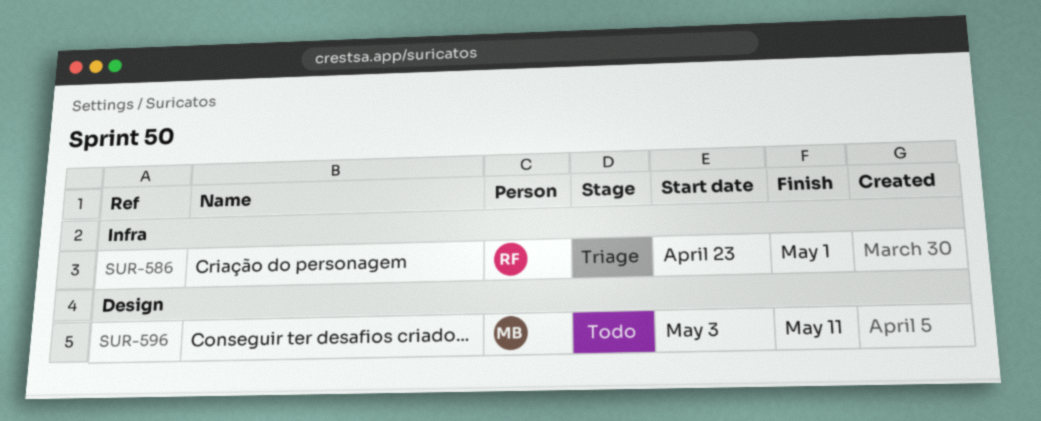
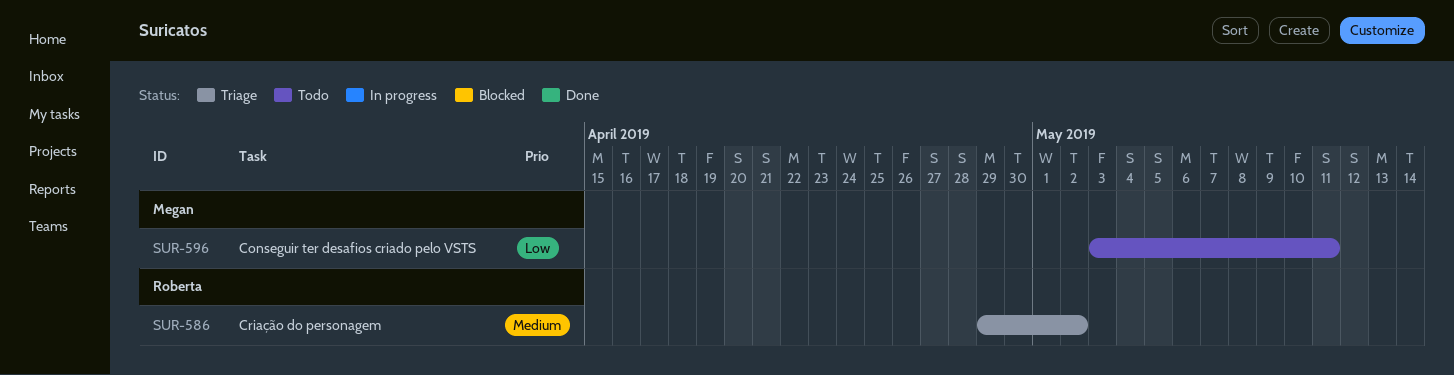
SUR-586, start: Apr 23 -> Apr 29
SUR-586, due: May 1 -> May 2

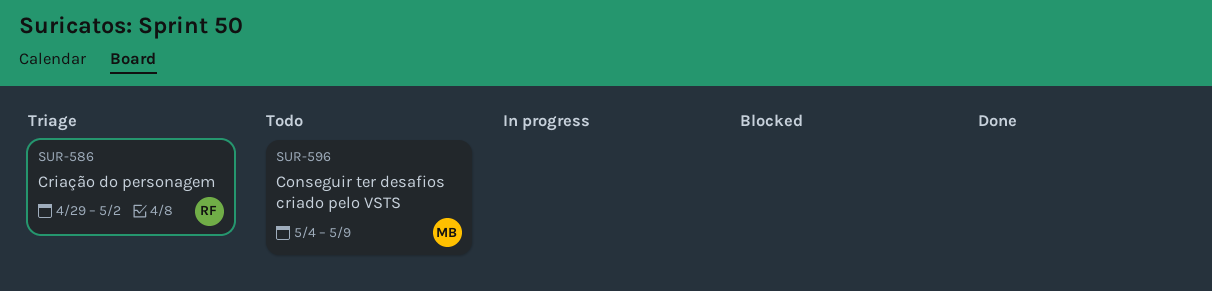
SUR-596, start: May 3 -> May 4
SUR-596, due: May 11 -> May 9

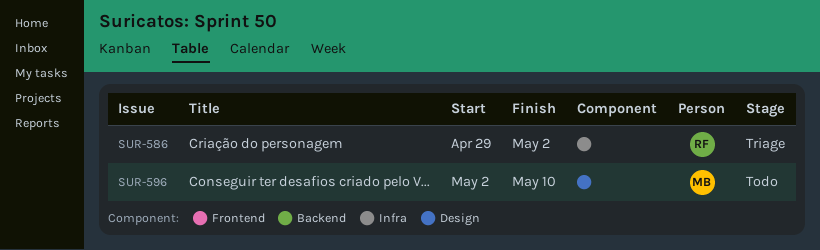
SUR-596, start: May 4 -> May 2
SUR-596, due: May 9 -> May 10

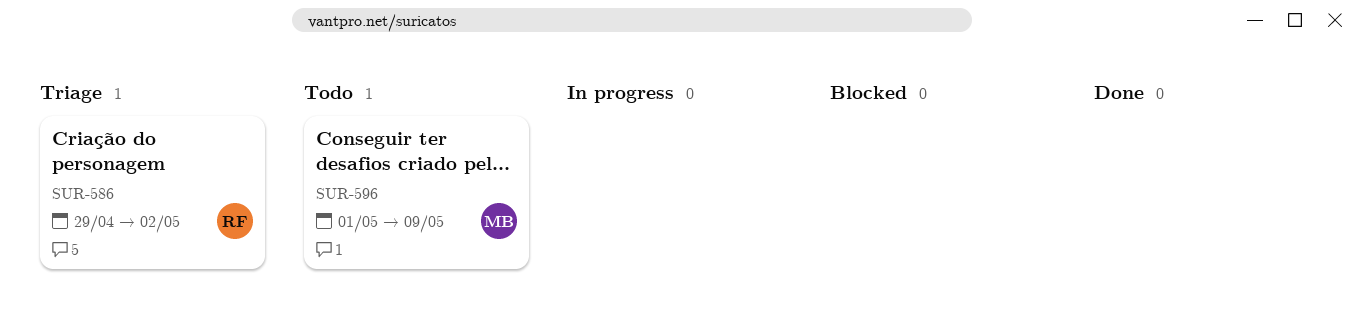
SUR-596, start: May 2 -> May 1
SUR-596, due: May 10 -> May 9

